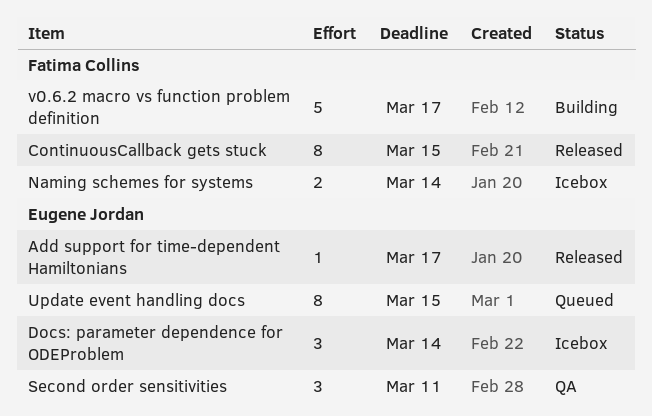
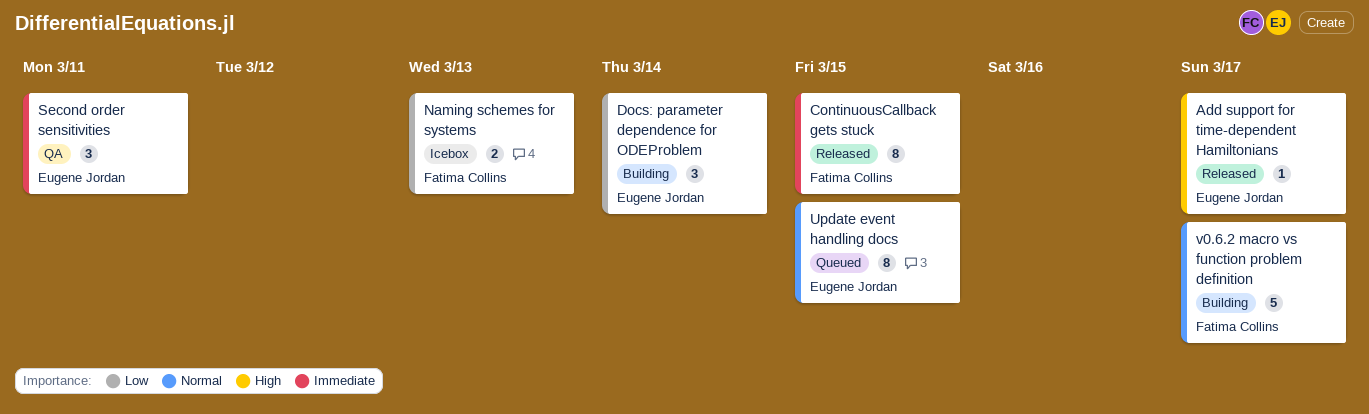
Docs: parameter dependence for ODEProblem, status: Icebox -> Building
Naming schemes for systems, due: Mar 14 -> Mar 13

